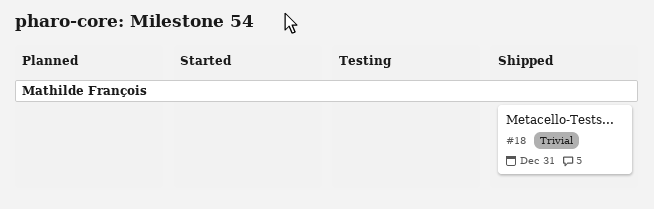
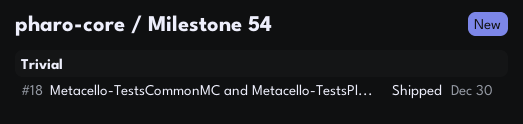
#18, due: Dec 31 -> Dec 30

